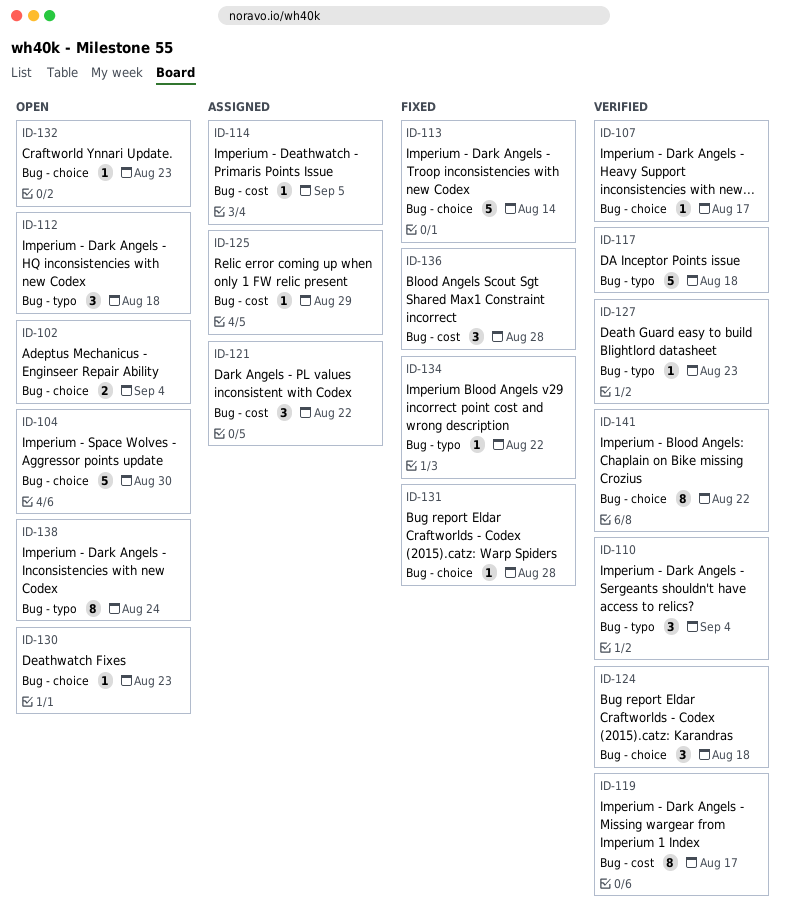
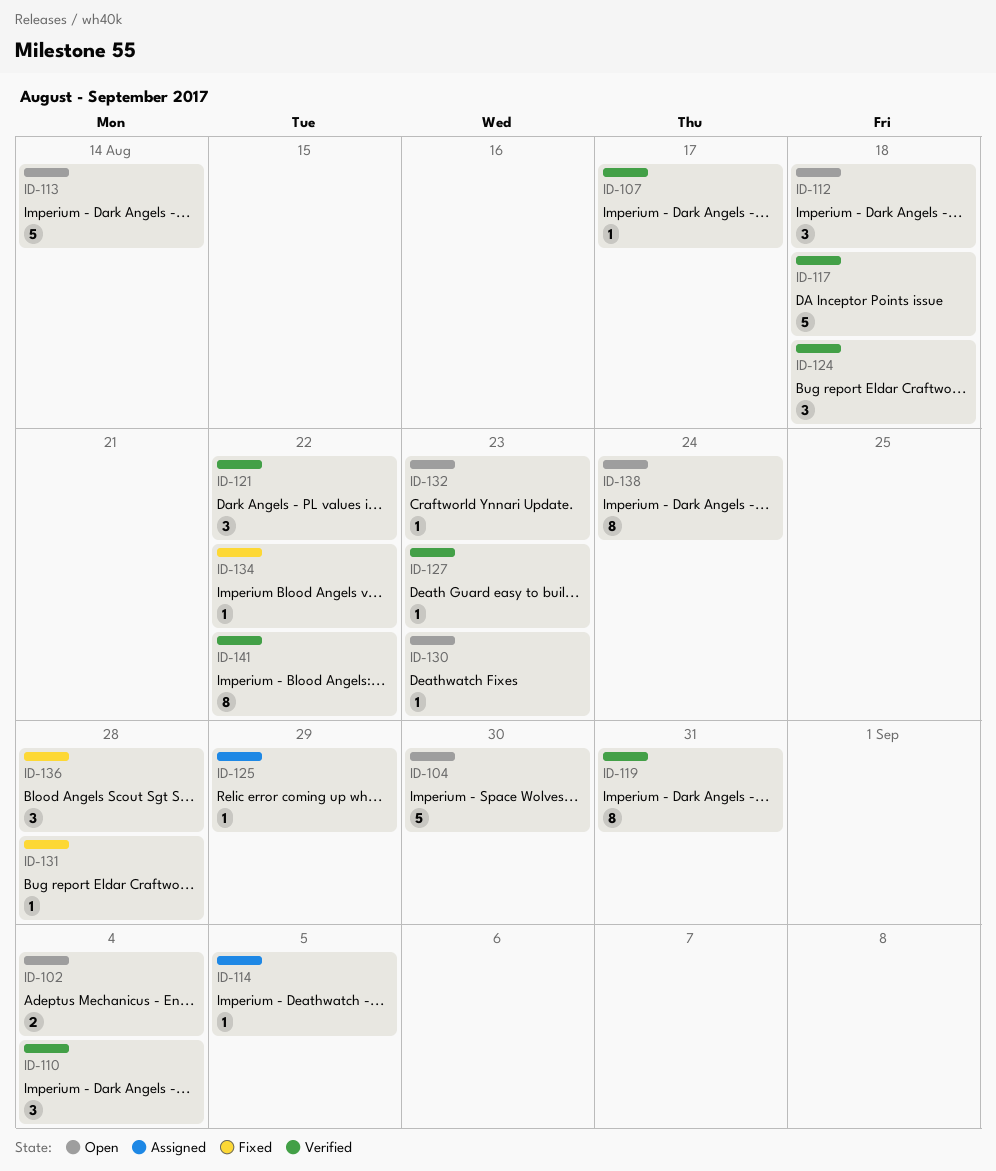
ID-113, status: Fixed -> Open
ID-119, due: Aug 17 -> Aug 31
ID-121, status: Assigned -> Verified

